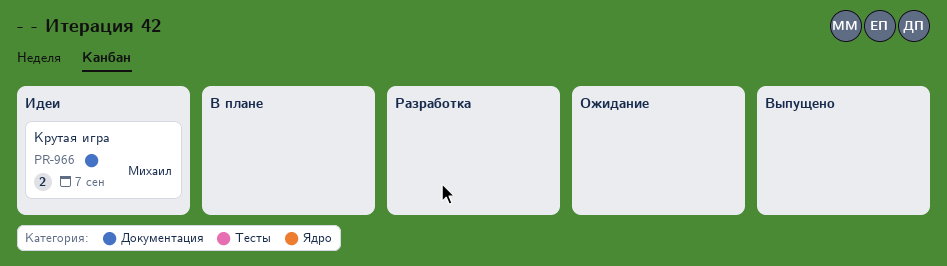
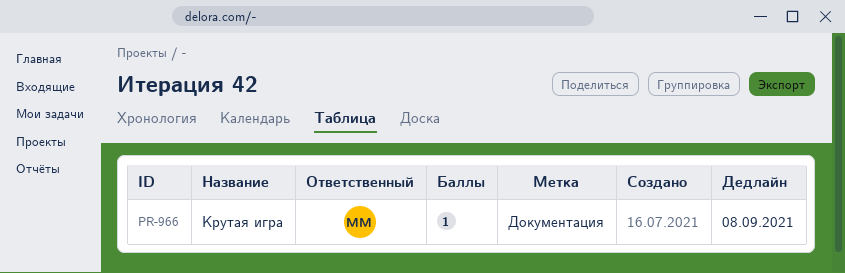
PR-966, estimate: 2 -> 1
PR-966, due: Sep 7 -> Sep 8

